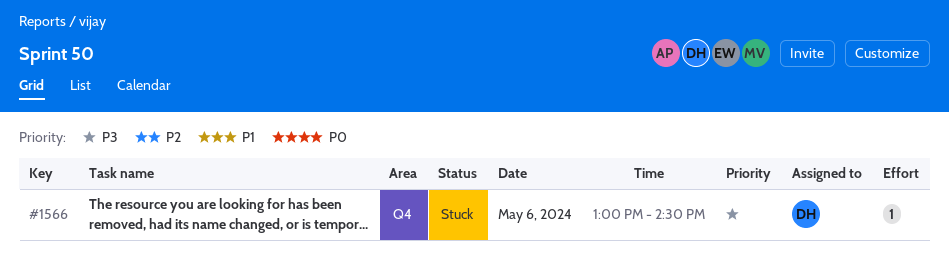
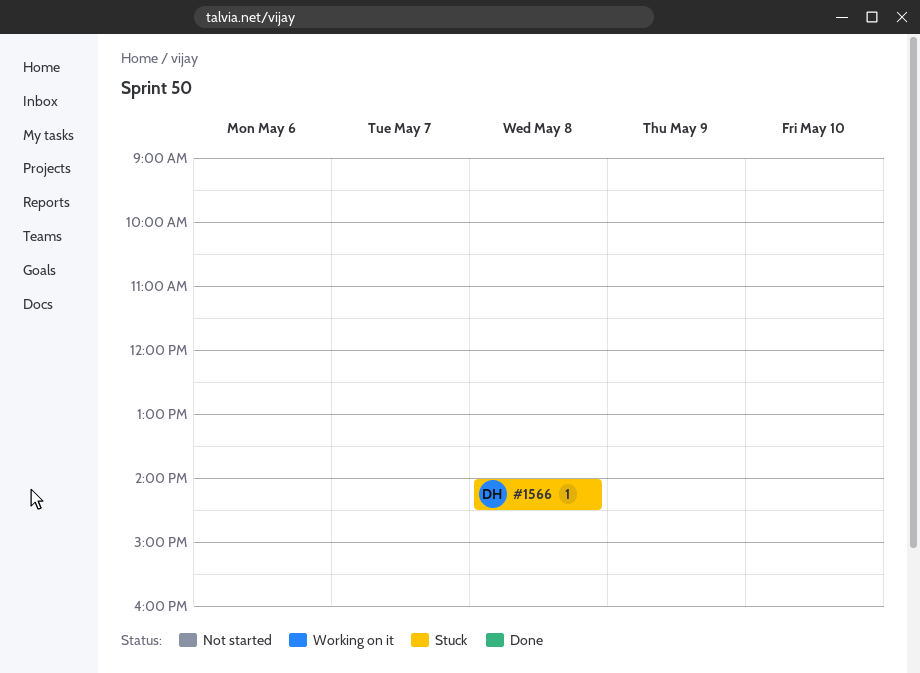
#1566, day: May 6 -> May 8
#1566, begins: 13:00 -> 14:00

